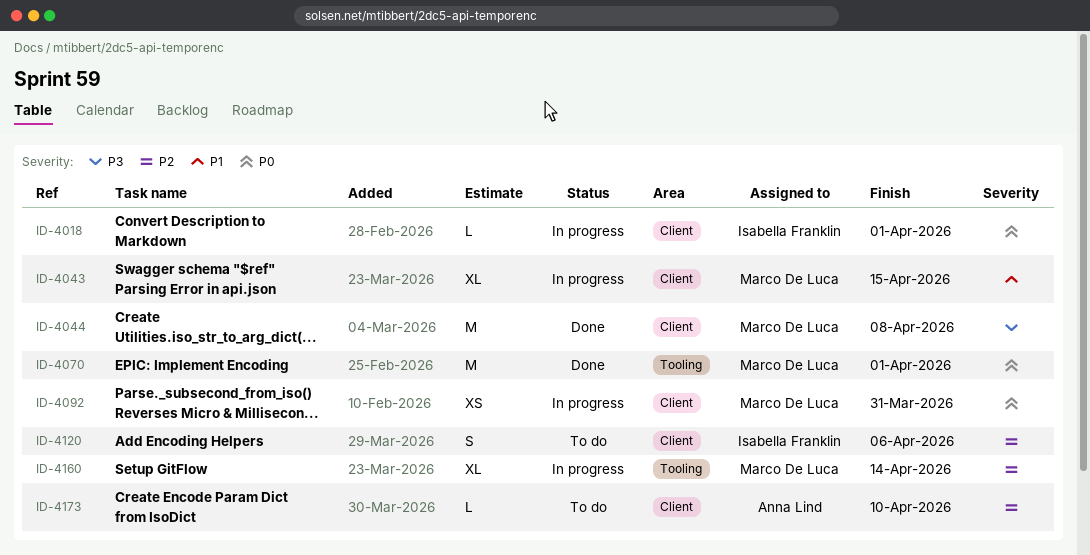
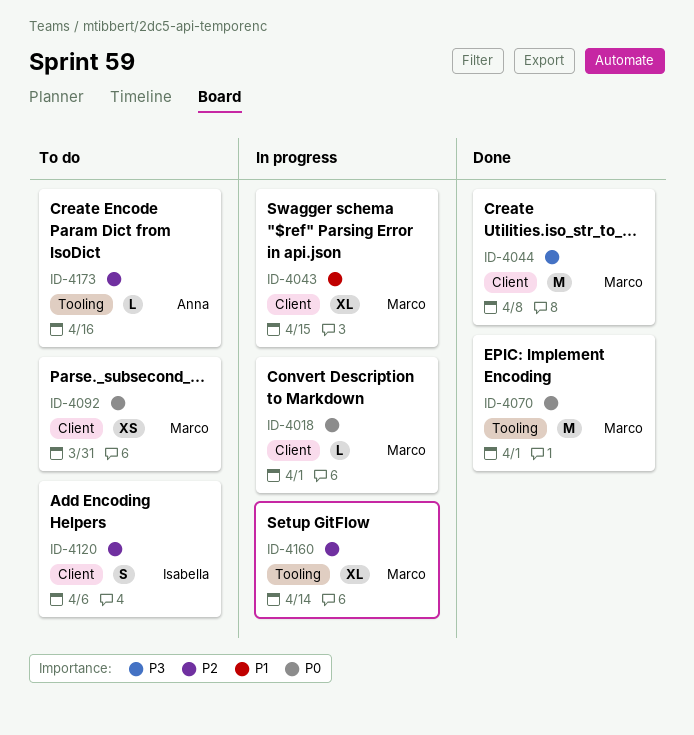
ID-4018, owner: Isabella Franklin -> Marco De Luca
ID-4092, status: In progress -> To do
ID-4173, label: Client -> Tooling
ID-4173, due: Apr 10 -> Apr 16

